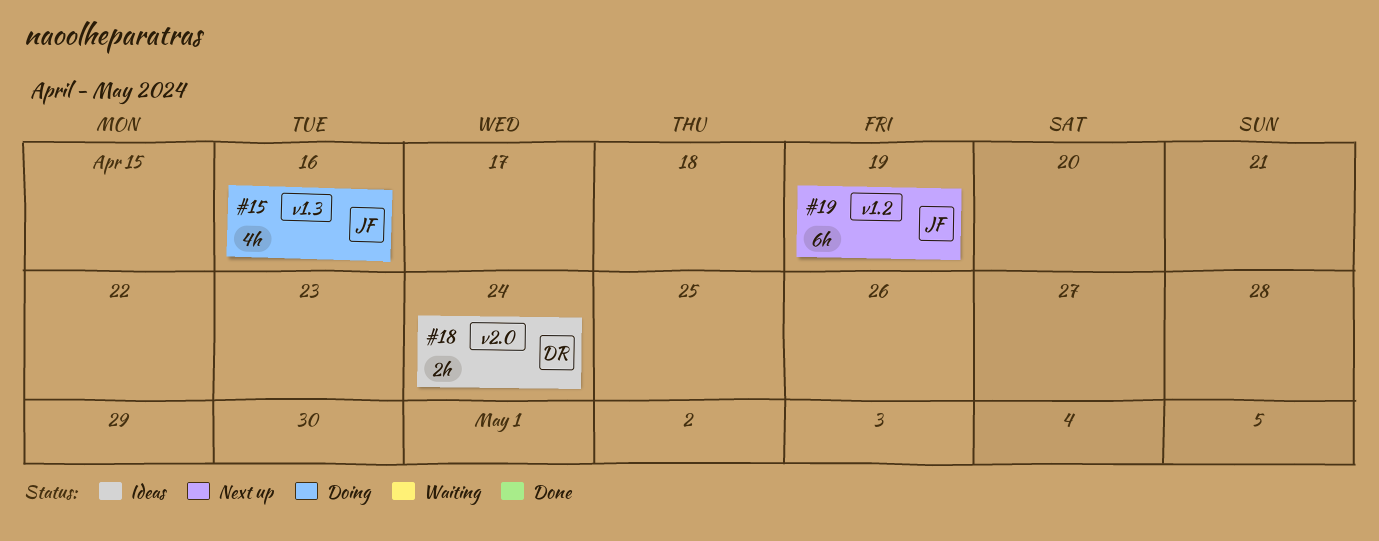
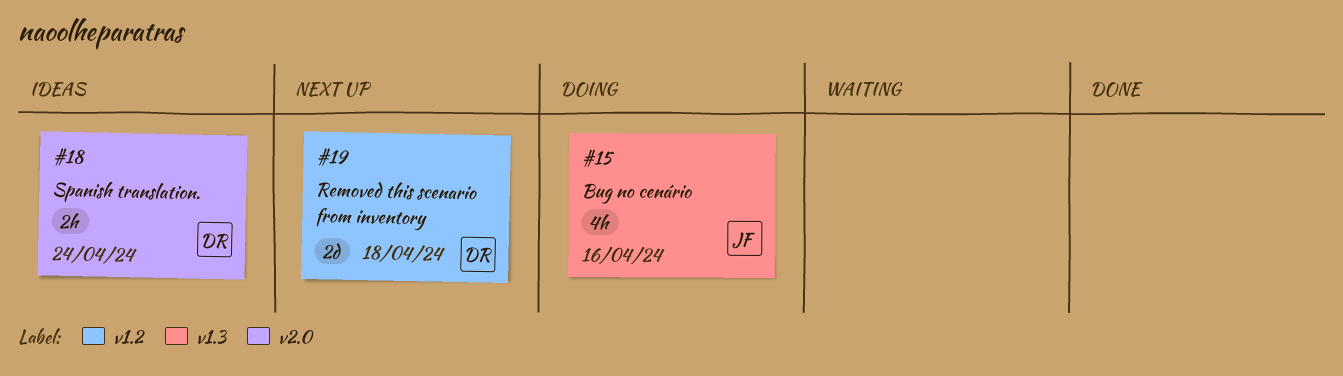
#19, owner: JF -> DR
#19, estimate: 6h -> 2d
#19, due: Apr 19 -> Apr 18

